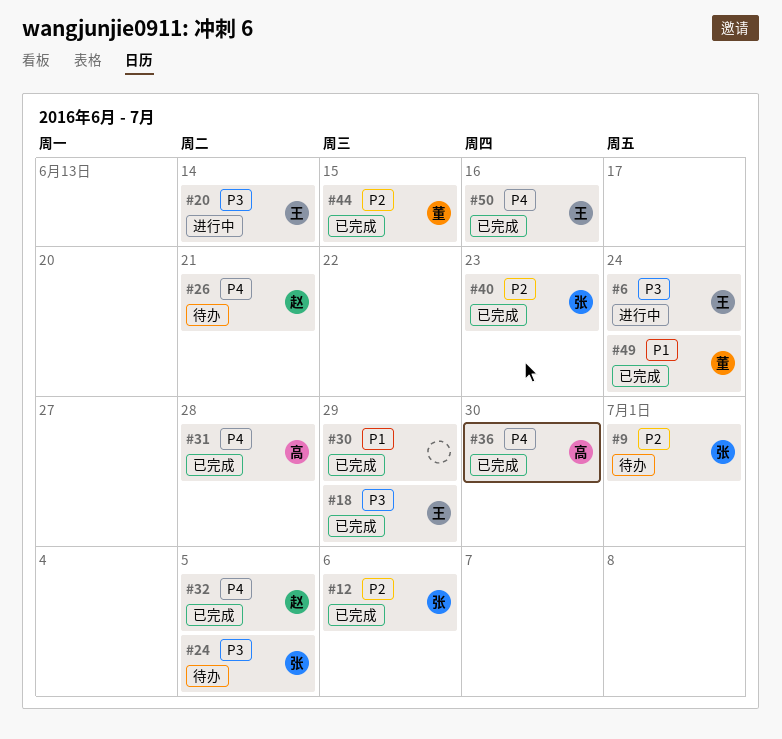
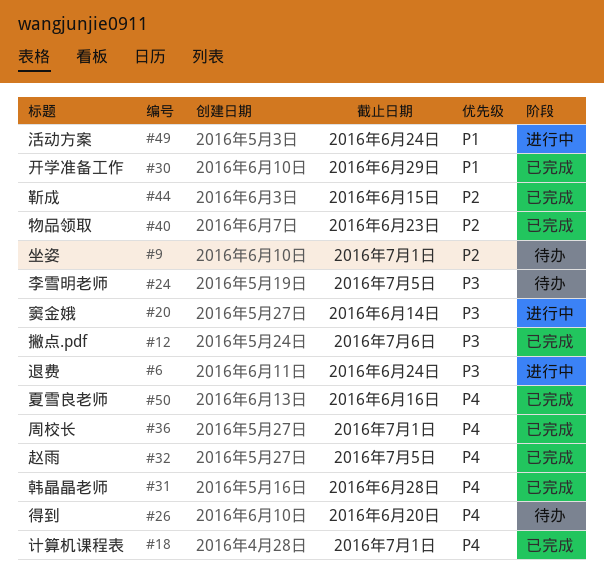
#12, priority: P2 -> P3
#18, priority: P3 -> P4
#18, due: Jun 29 -> Jul 1
#26, due: Jun 21 -> Jun 20
#36, due: Jun 30 -> Jul 1
#49, status: 已完成 -> 进行中

